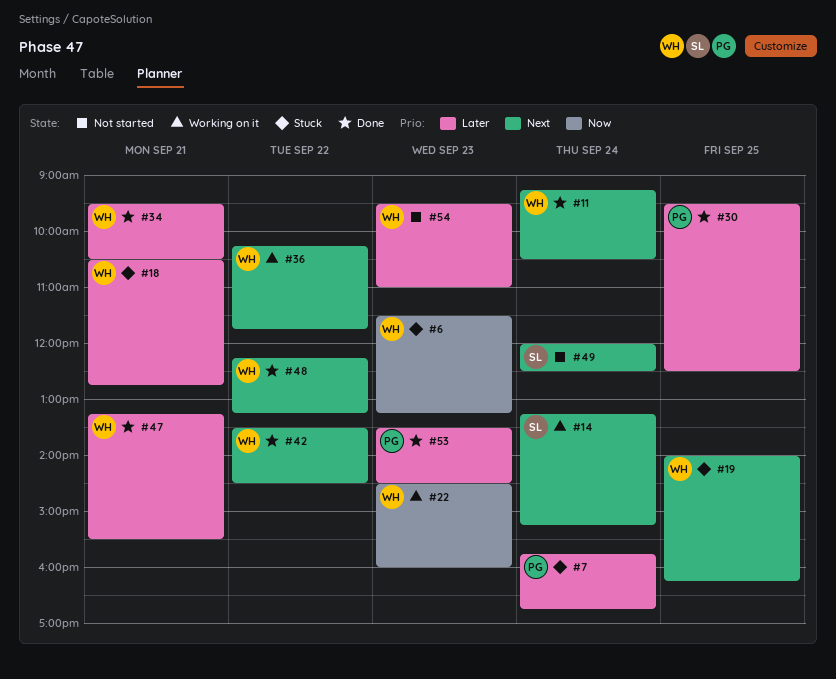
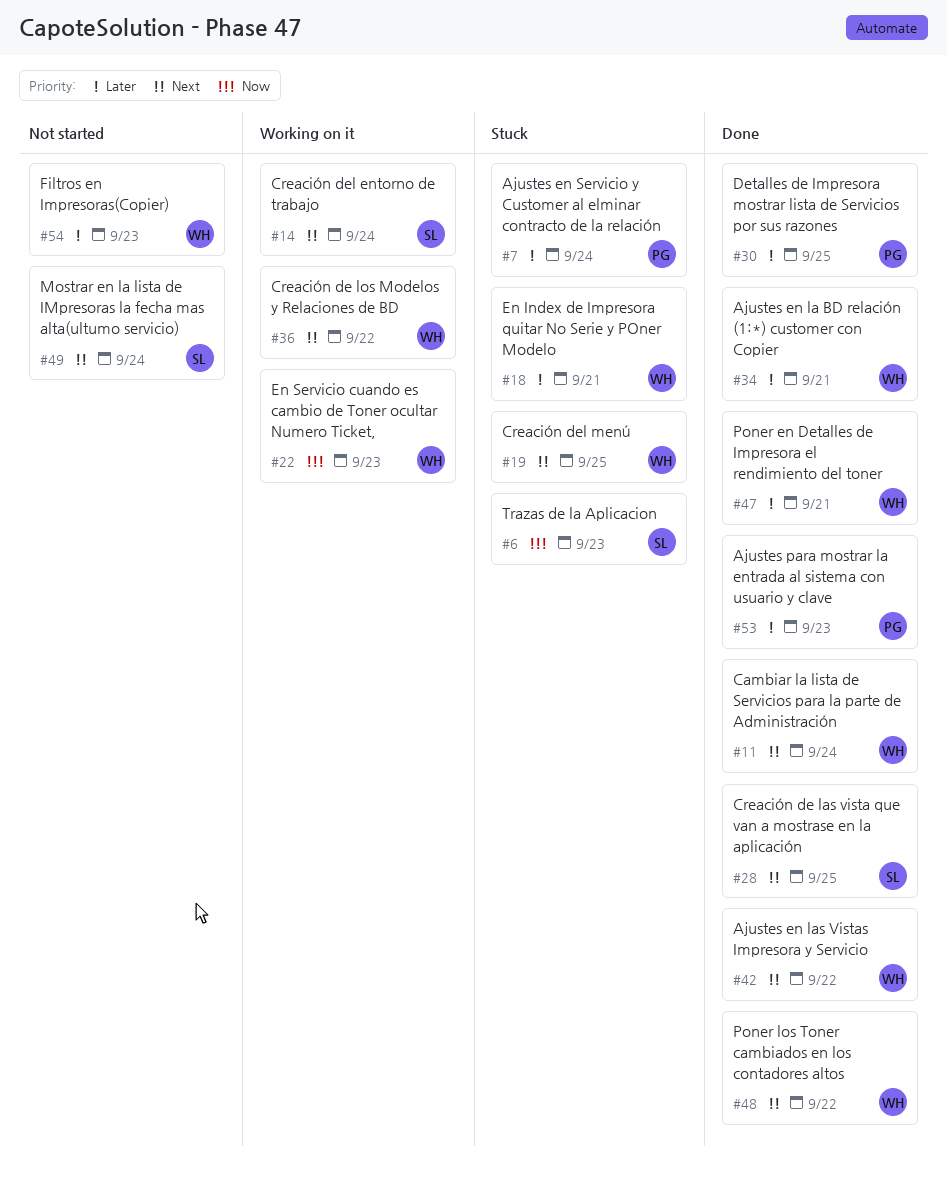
#6, owner: WH -> SL
#28: none -> present

